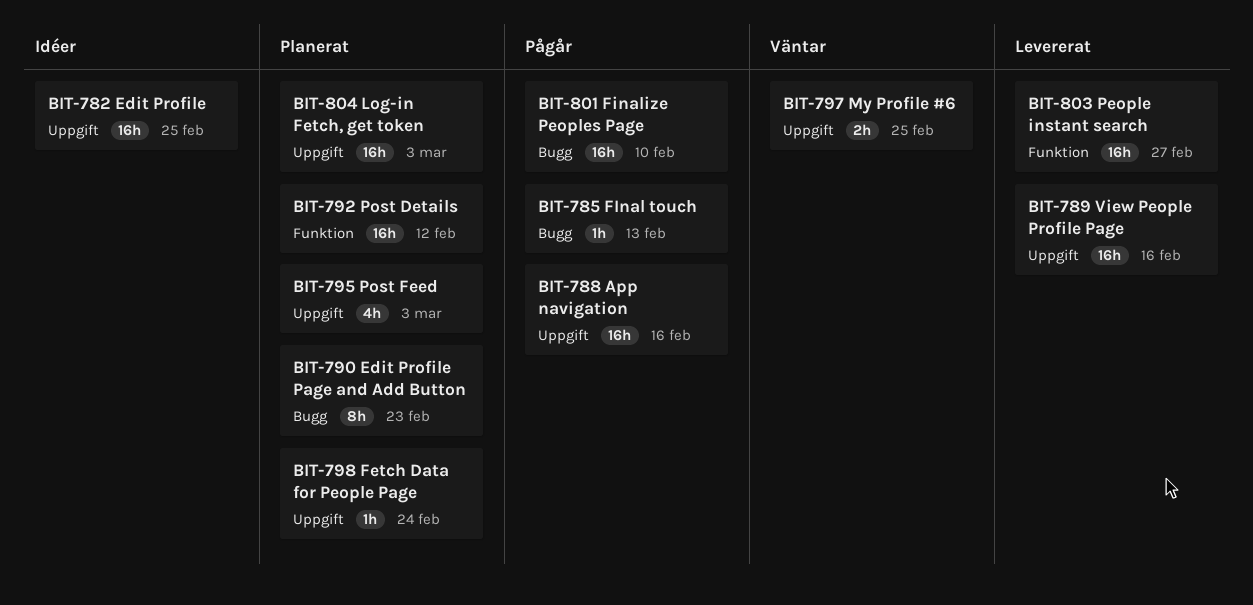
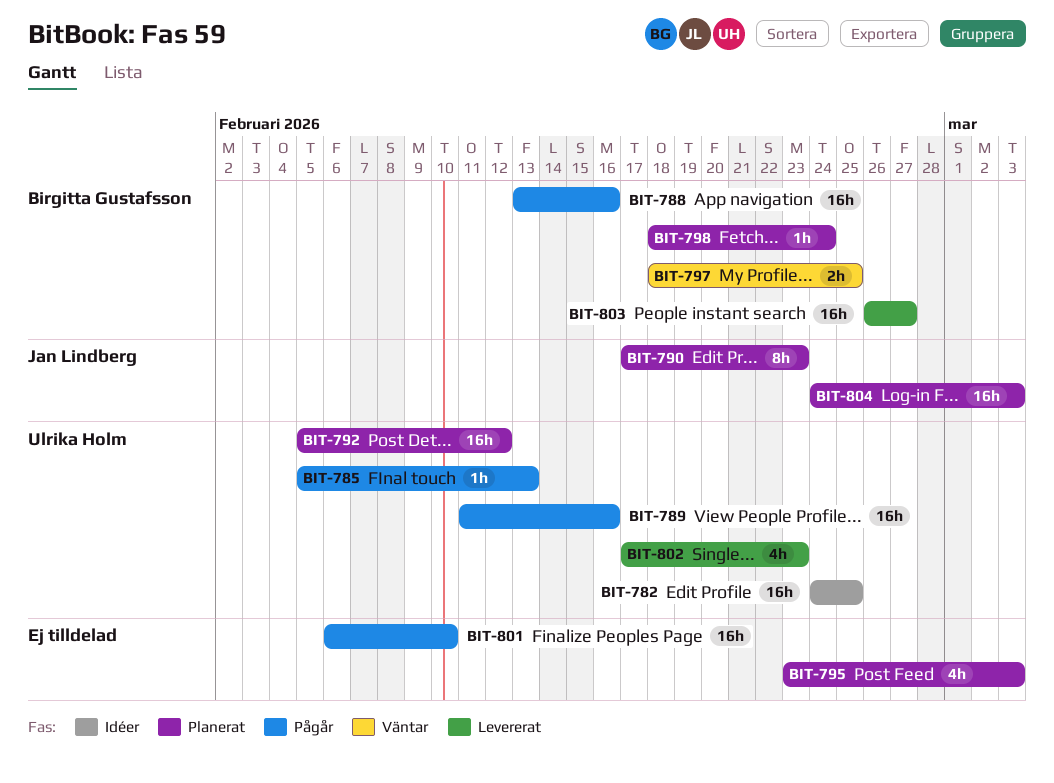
BIT-789, status: Levererat -> Pågår
BIT-802: none -> present

